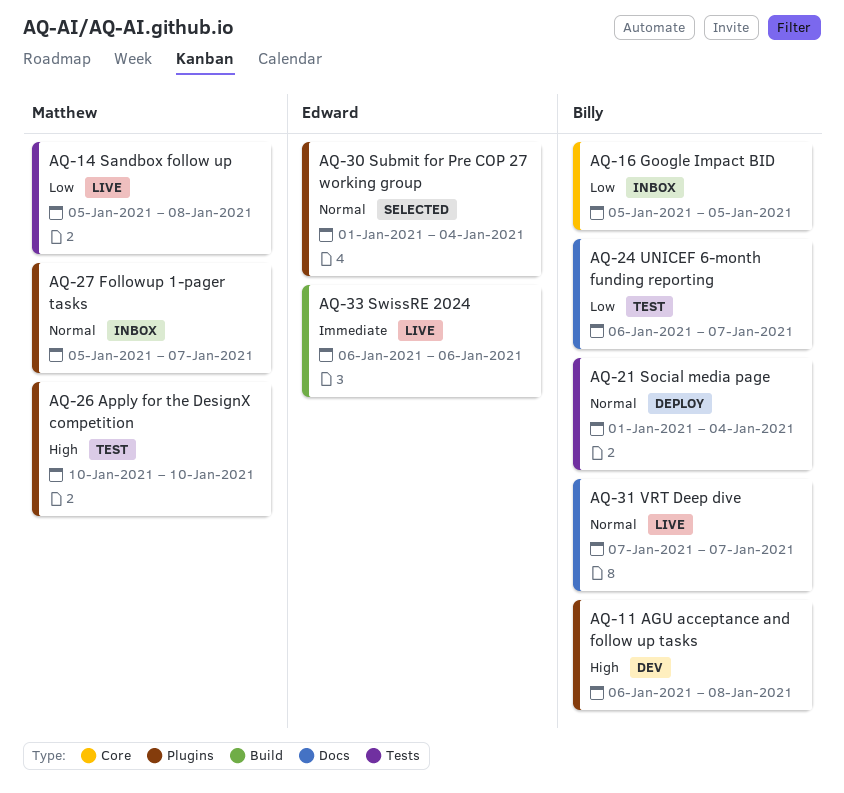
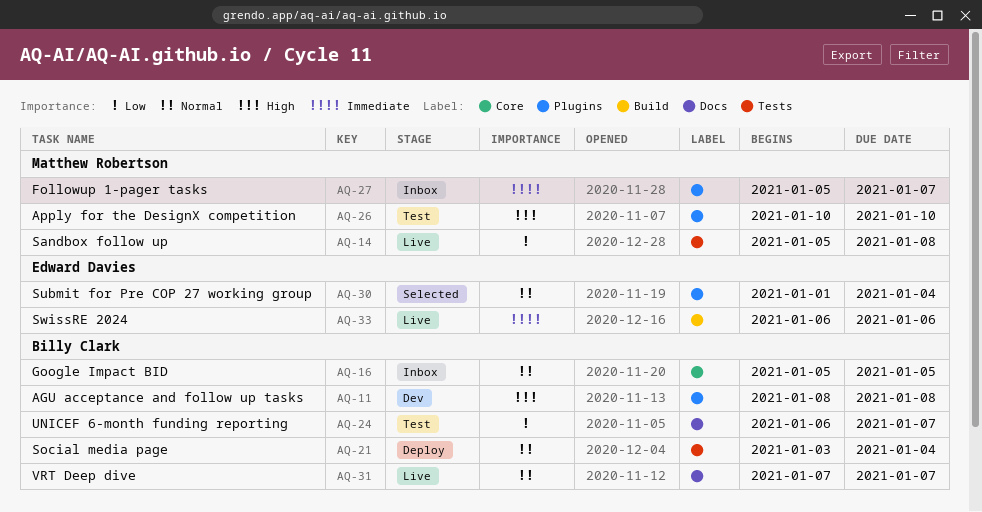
AQ-11, start: Jan 6 -> Jan 8
AQ-16, priority: Low -> Normal
AQ-21, start: Jan 1 -> Jan 3
AQ-27, priority: Normal -> Immediate

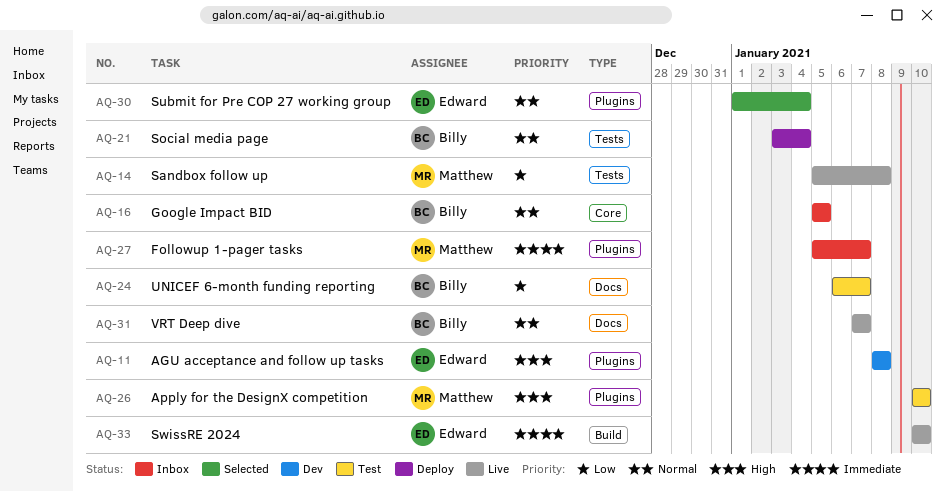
AQ-11, owner: Billy Clark -> Edward Davies
AQ-33, start: Jan 6 -> Jan 10
AQ-33, due: Jan 6 -> Jan 10

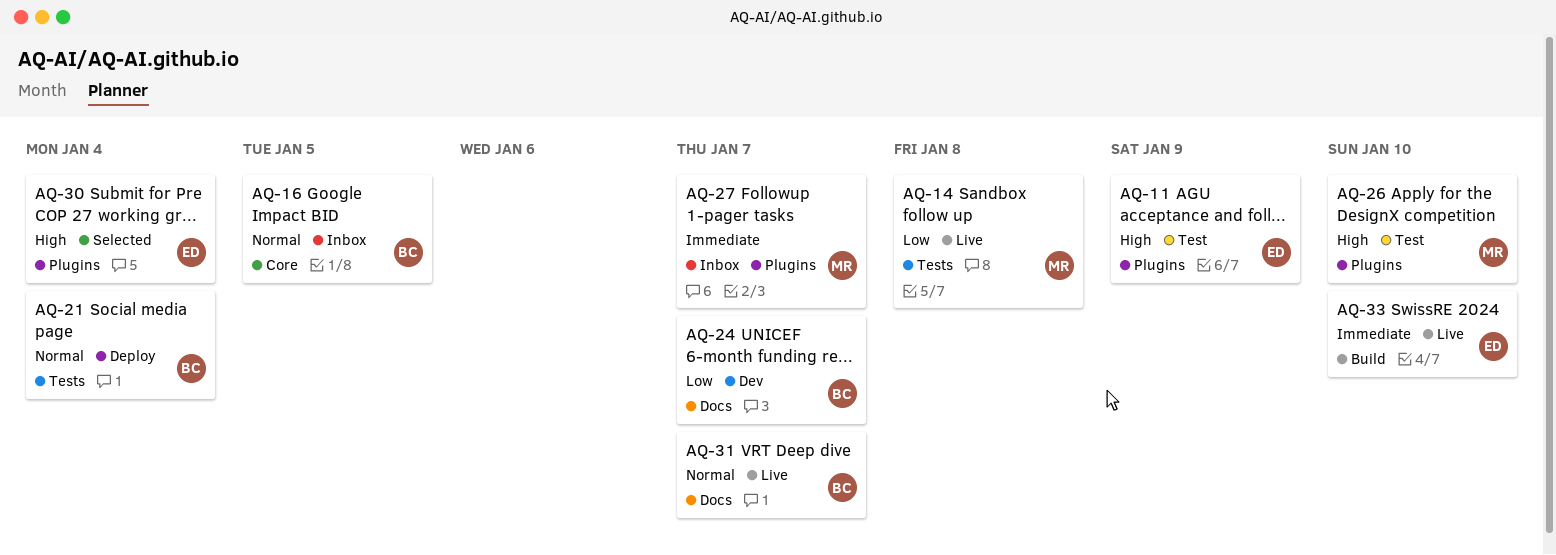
AQ-11, status: Dev -> Test
AQ-11, due: Jan 8 -> Jan 9
AQ-24, status: Test -> Dev
AQ-30, priority: Normal -> High

